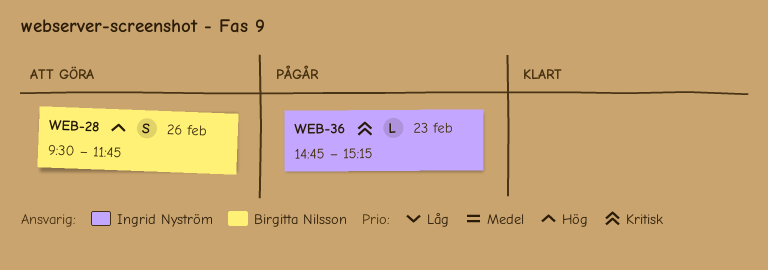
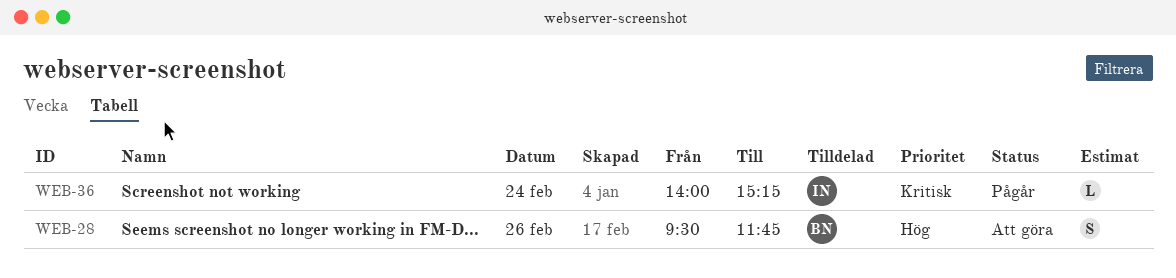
WEB-36, day: Feb 23 -> Feb 24
WEB-36, begins: 14:45 -> 14:00

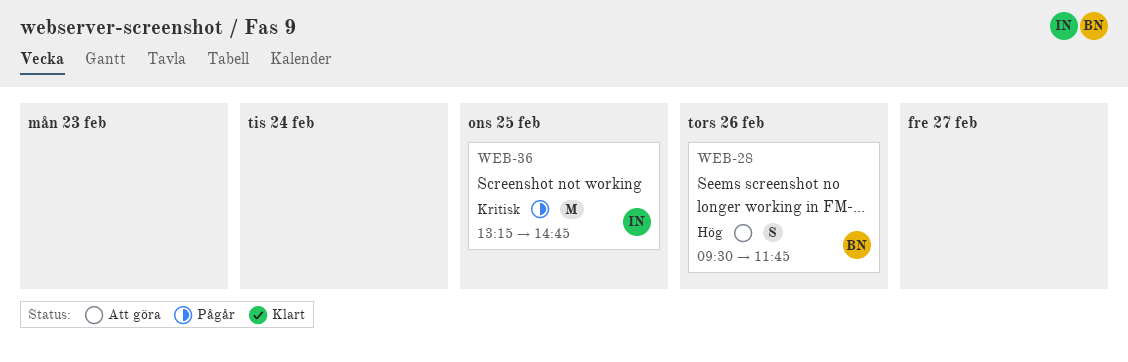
WEB-36, estimate: L -> M
WEB-36, day: Feb 24 -> Feb 25
WEB-36, begins: 14:00 -> 13:15
WEB-36, ends: 15:15 -> 14:45

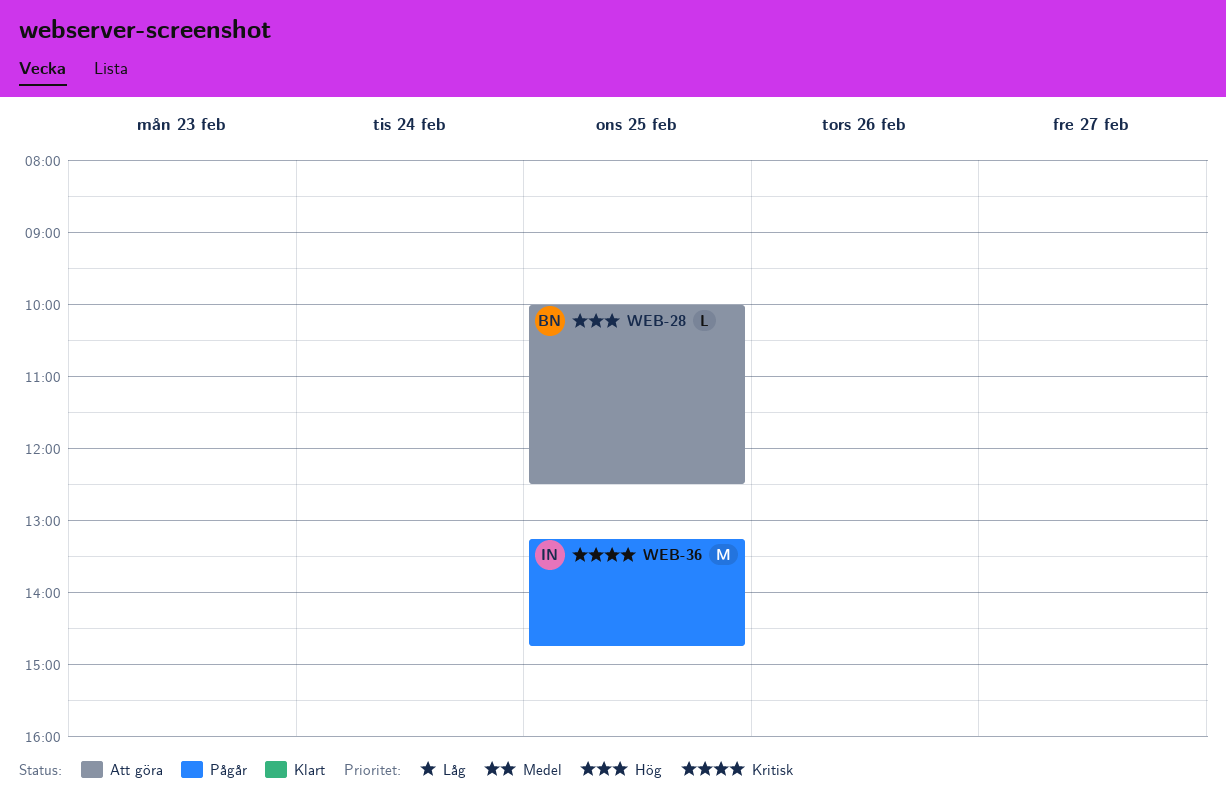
WEB-28, estimate: S -> L
WEB-28, day: Feb 26 -> Feb 25
WEB-28, begins: 09:30 -> 10:00
WEB-28, ends: 11:45 -> 12:30

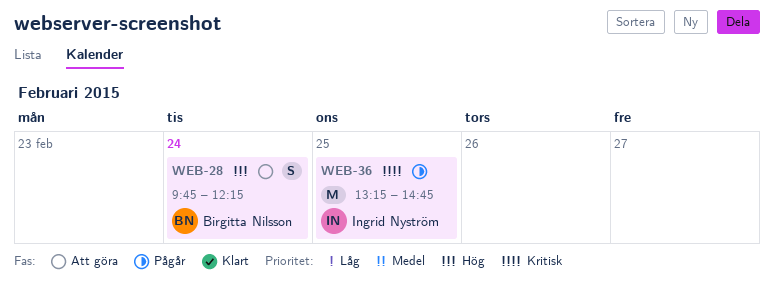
WEB-28, estimate: L -> S
WEB-28, day: Feb 25 -> Feb 24
WEB-28, begins: 10:00 -> 09:45
WEB-28, ends: 12:30 -> 12:15

